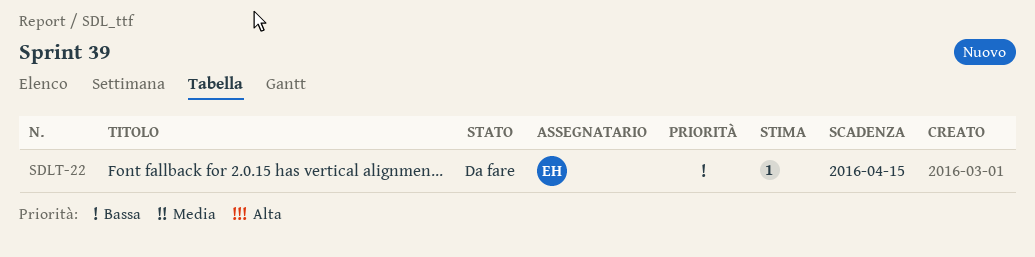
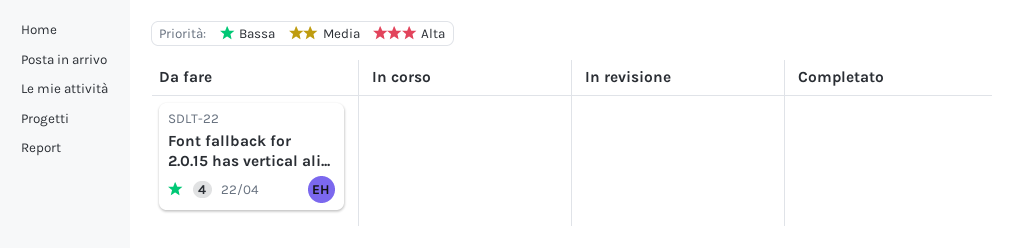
SDLT-22, estimate: 1 -> 4
SDLT-22, due: Apr 15 -> Apr 22

